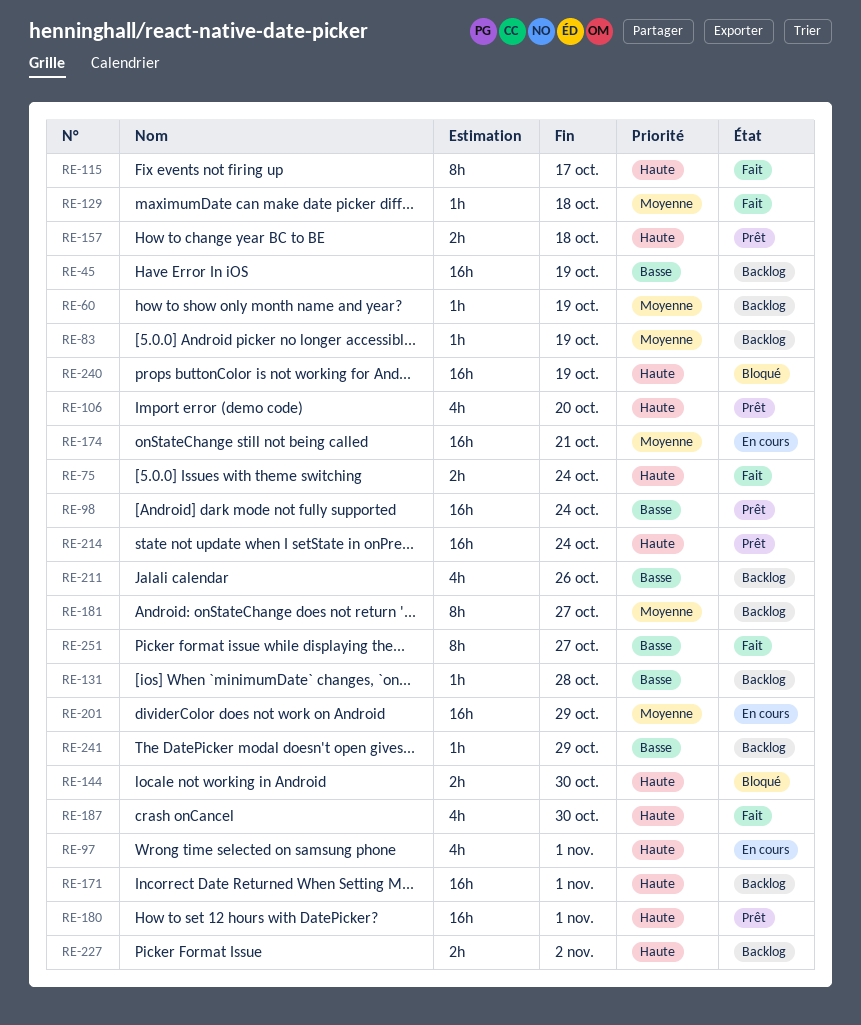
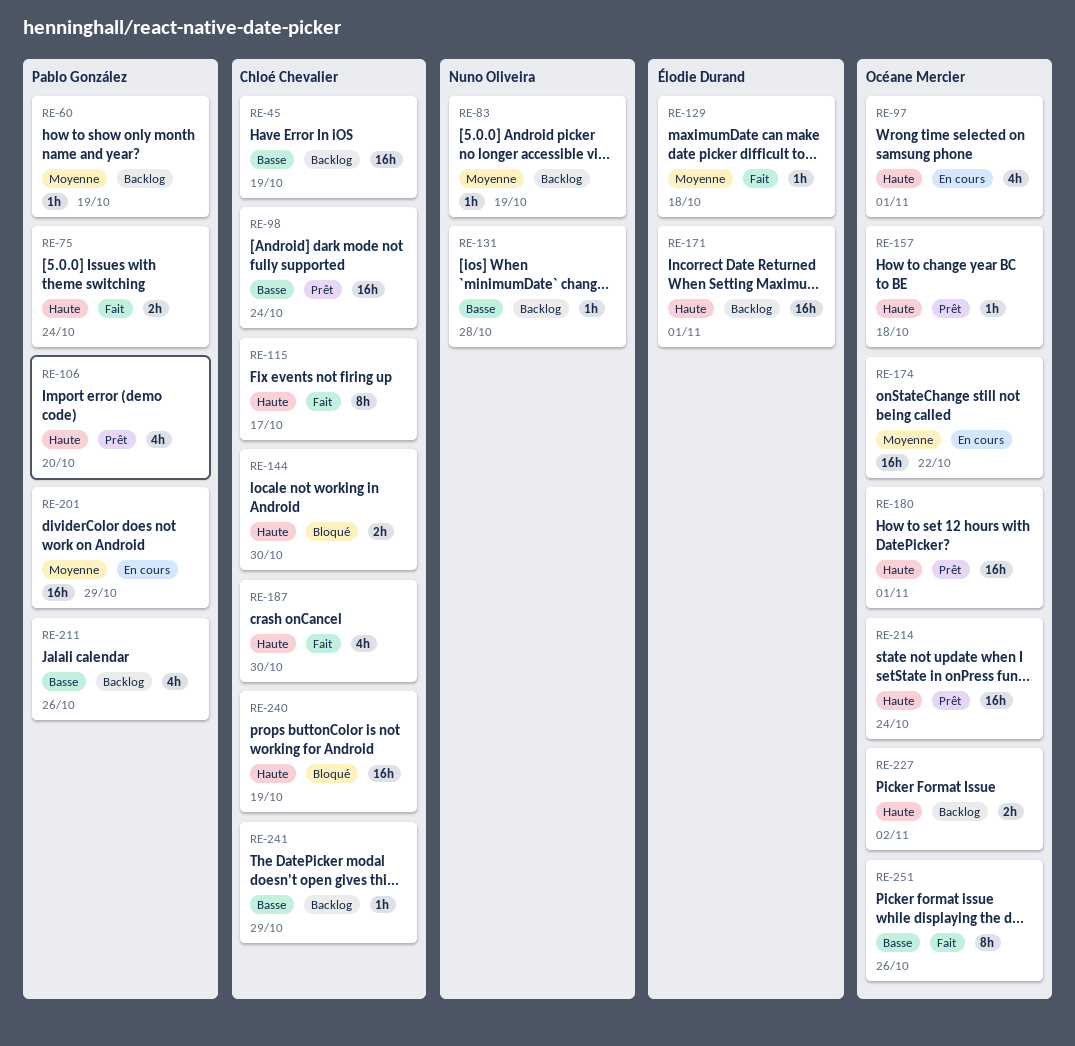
RE-157, estimate: 2h -> 1h
RE-174, due: Oct 21 -> Oct 22
RE-181: present -> none
RE-251, due: Oct 27 -> Oct 26

